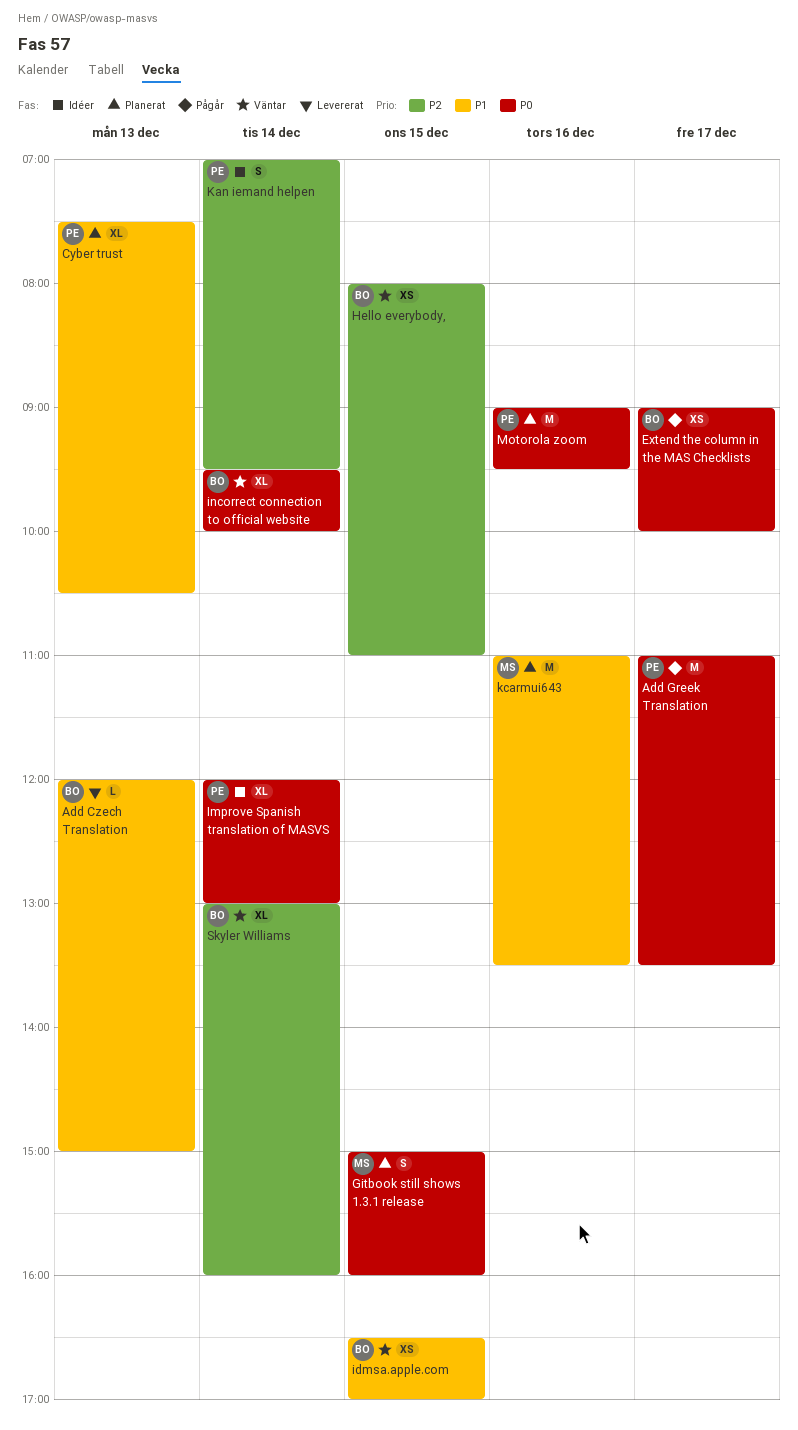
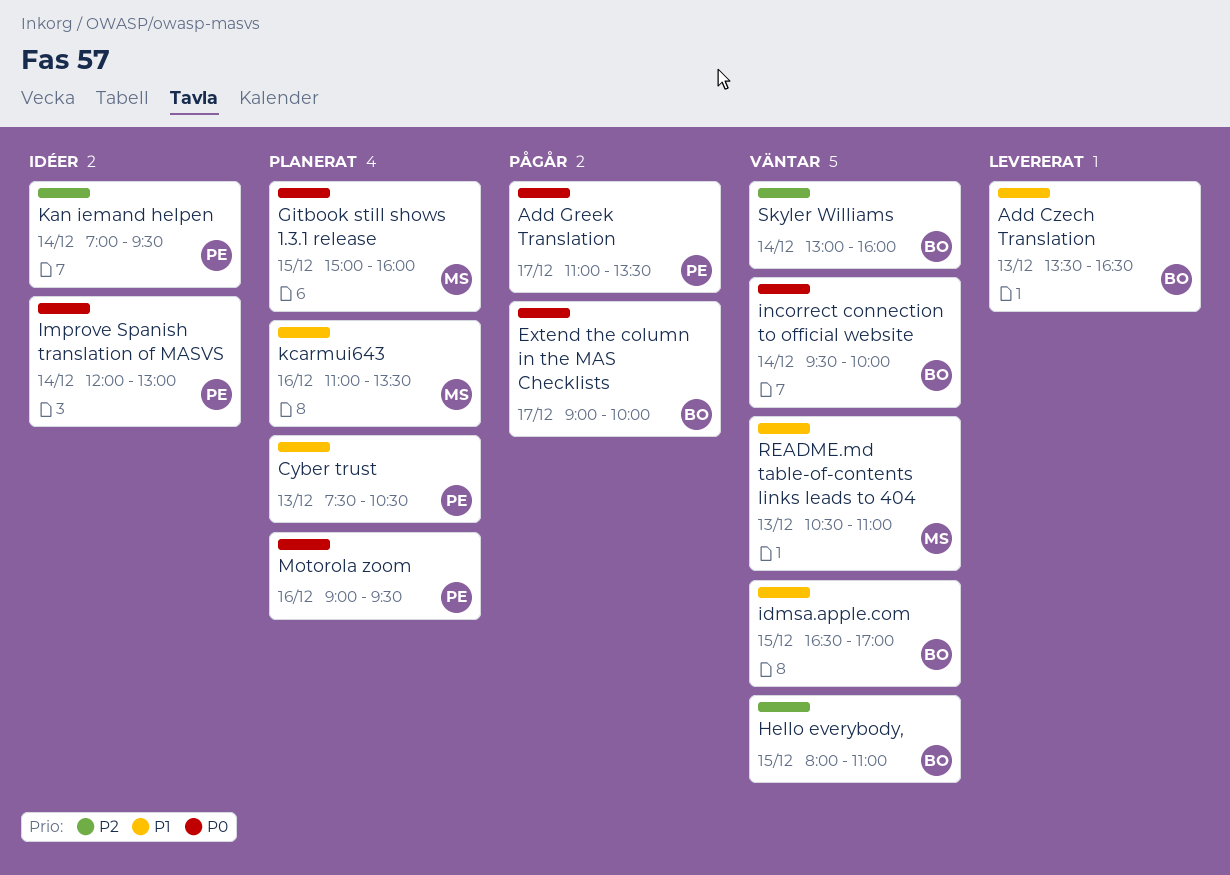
Add Czech Translation, begins: 12:00 -> 13:30
Add Czech Translation, ends: 15:00 -> 16:30
README.md table-of-contents links leads to 404: none -> present

